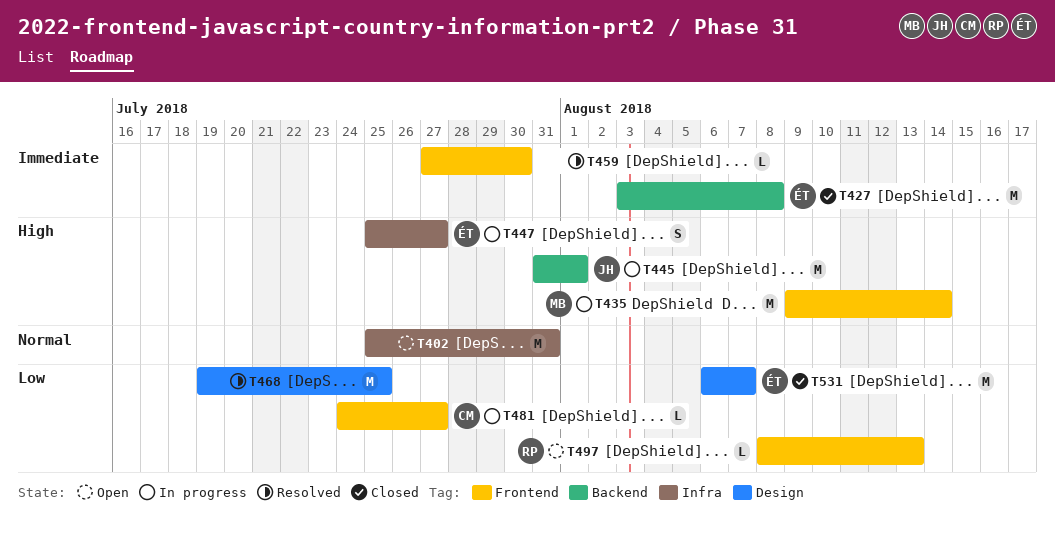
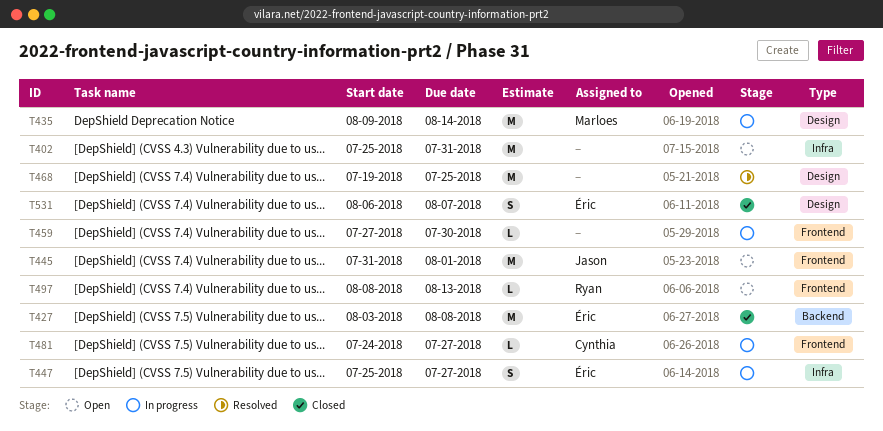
T435, label: Frontend -> Design
T445, status: In progress -> Open
T445, label: Backend -> Frontend
T459, status: Resolved -> In progress
T531, estimate: M -> S

